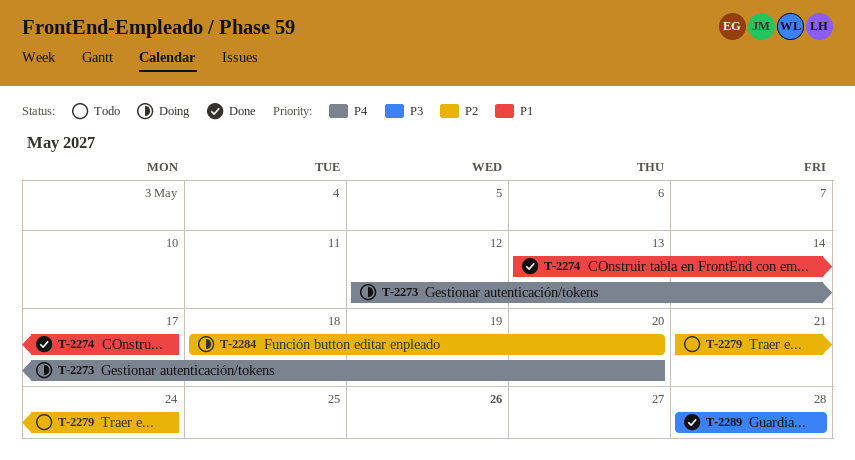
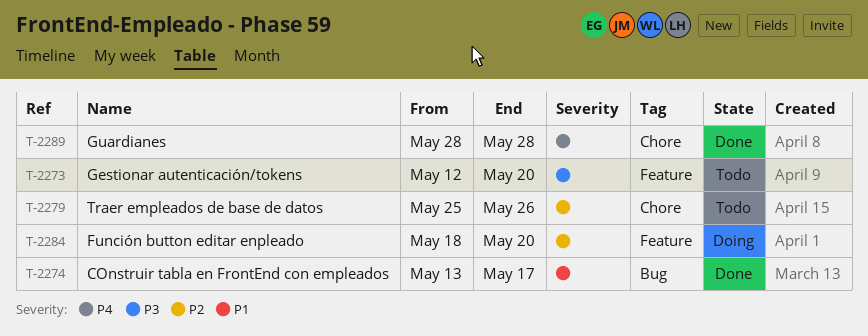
T-2273, status: Doing -> Todo
T-2273, priority: P4 -> P3
T-2279, start: May 21 -> May 25
T-2279, due: May 24 -> May 26
T-2289, priority: P3 -> P4

